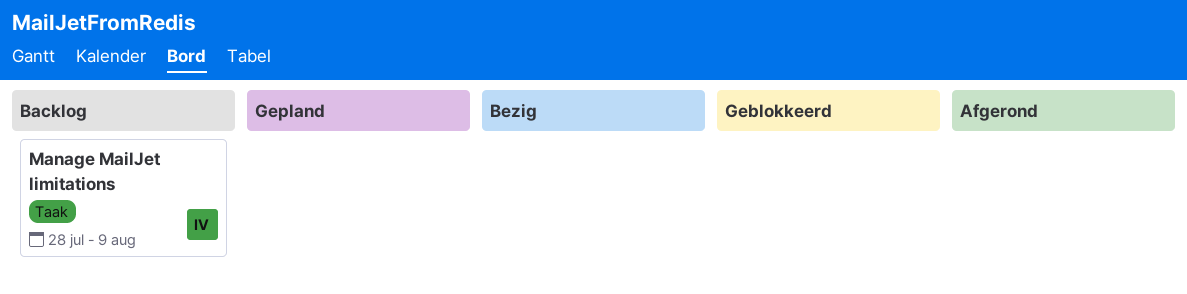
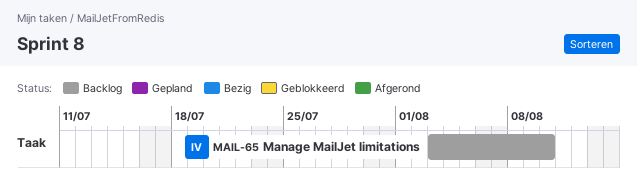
Manage MailJet limitations, start: Jul 28 -> Aug 3
Manage MailJet limitations, due: Aug 9 -> Aug 10

